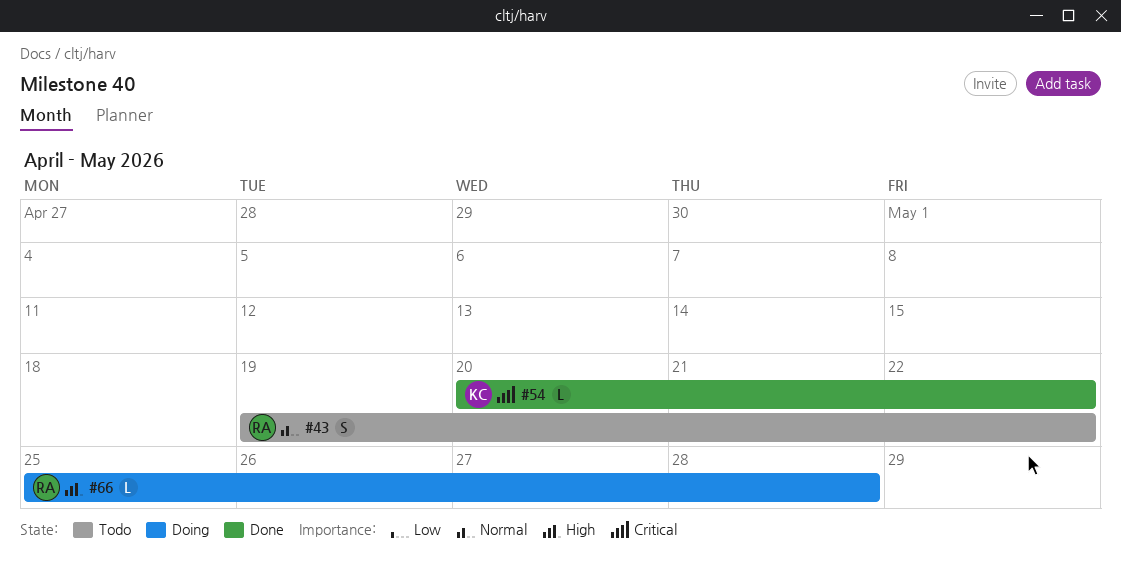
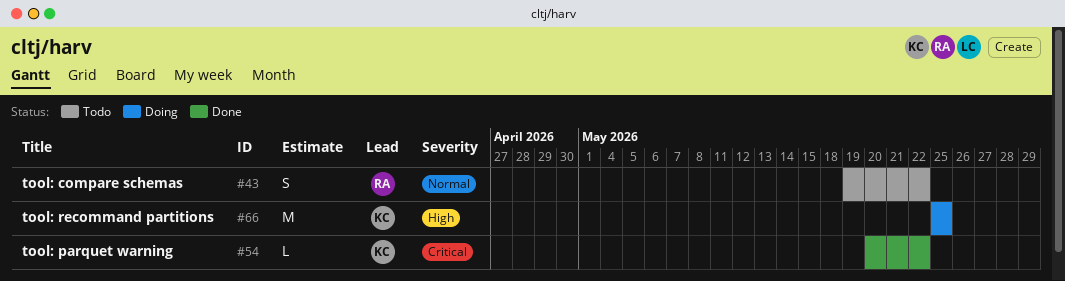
#66, owner: RA -> KC
#66, estimate: L -> M
#66, due: May 28 -> May 25

